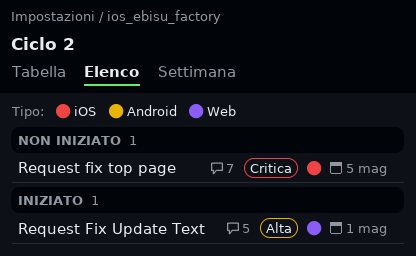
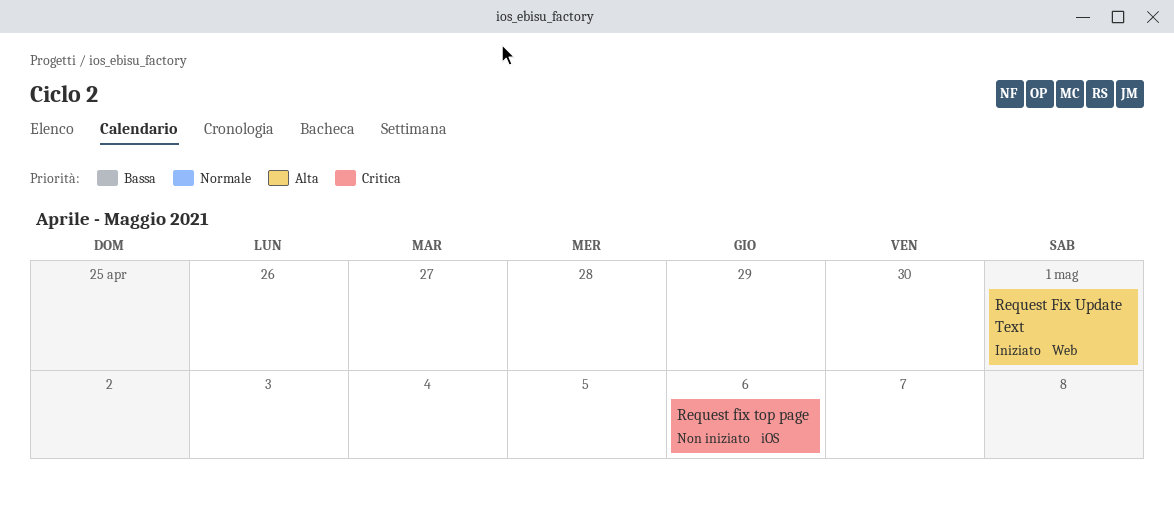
Request fix top page, due: May 5 -> May 6

